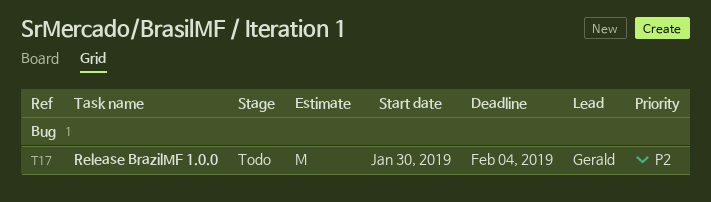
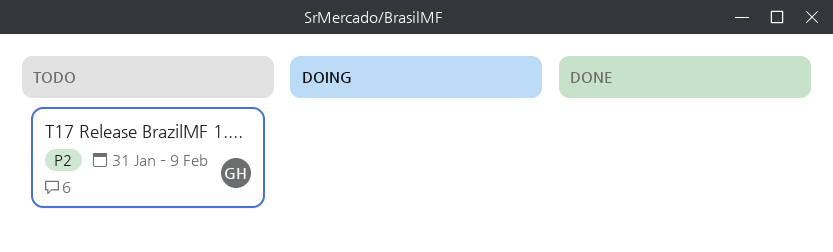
T17, start: Jan 30 -> Jan 31
T17, due: Feb 4 -> Feb 9

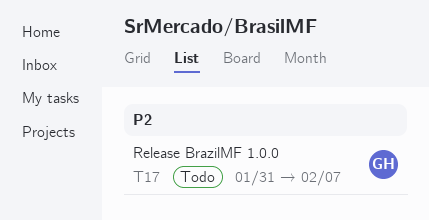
T17, due: Feb 9 -> Feb 7

